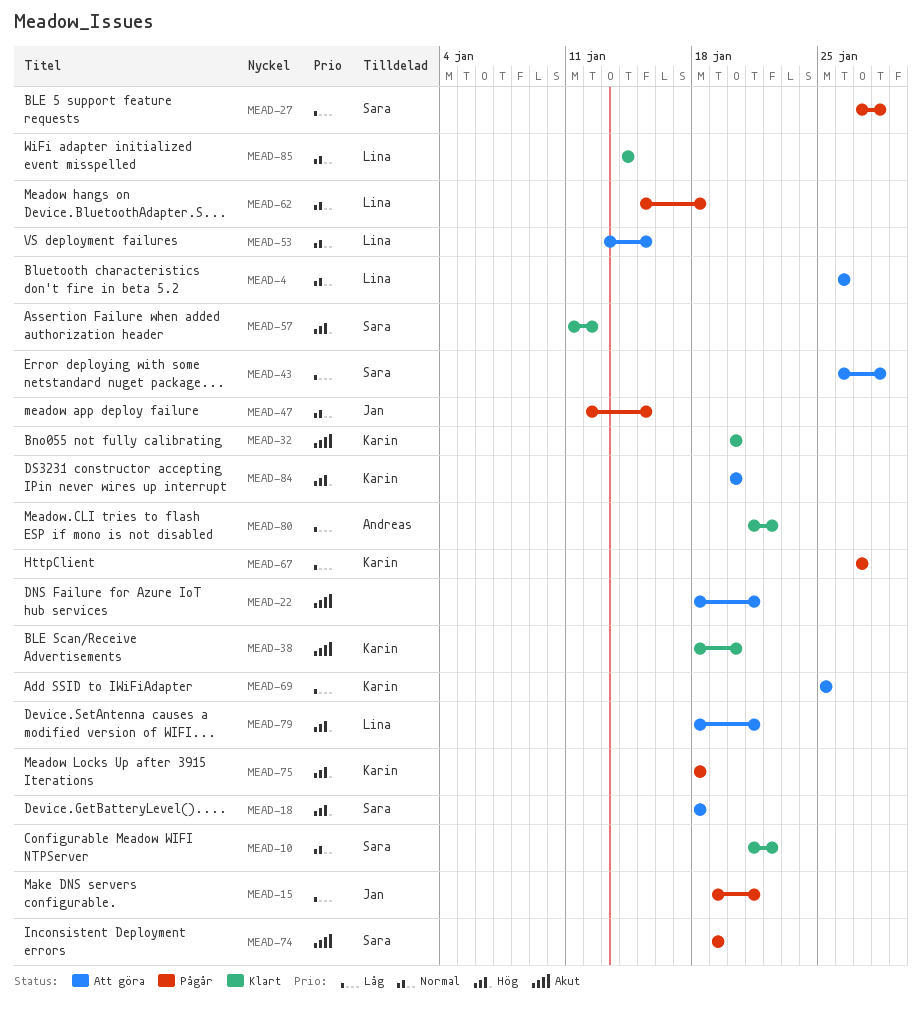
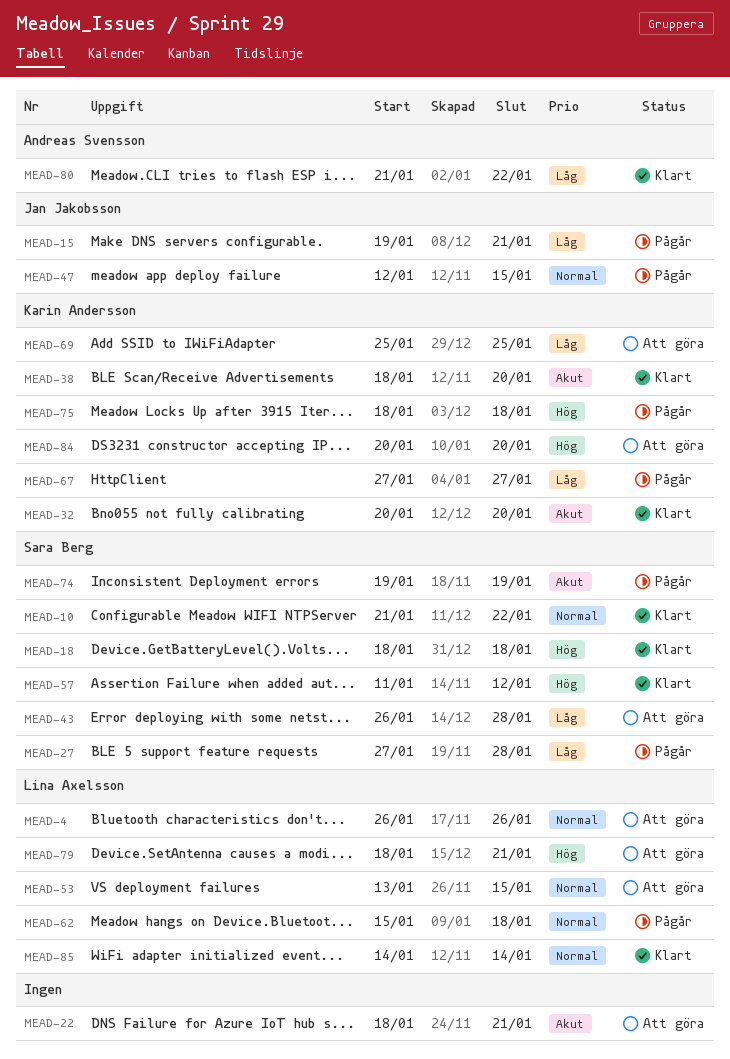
MEAD-18, status: Att göra -> Klart

